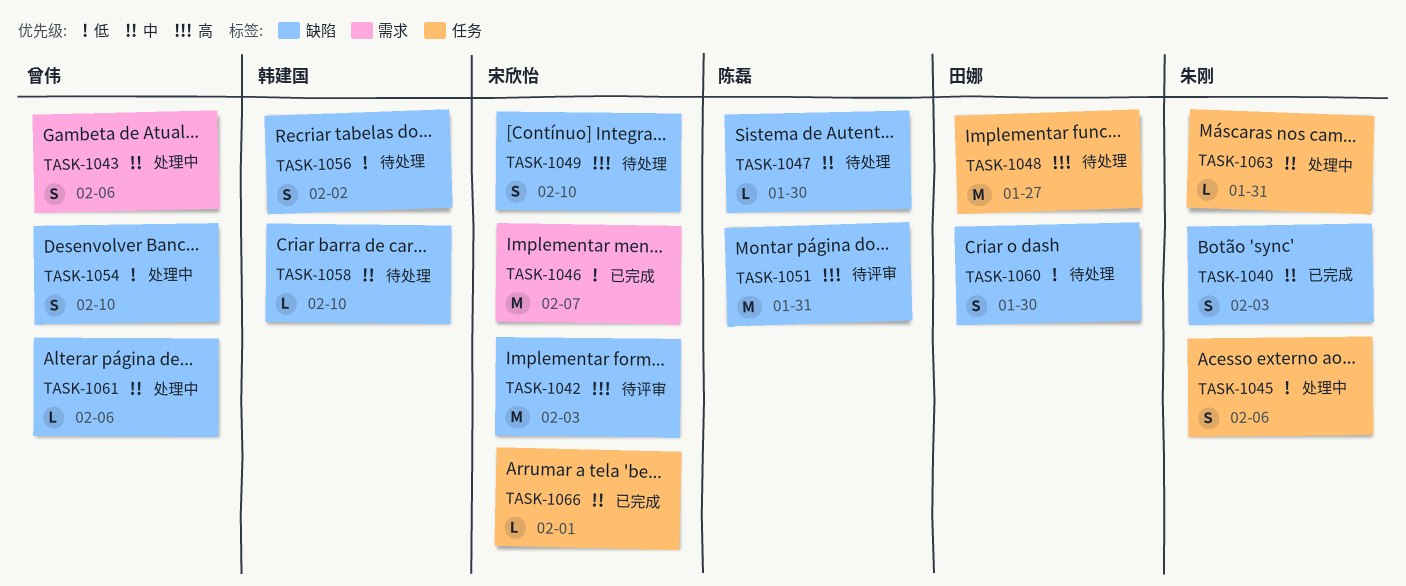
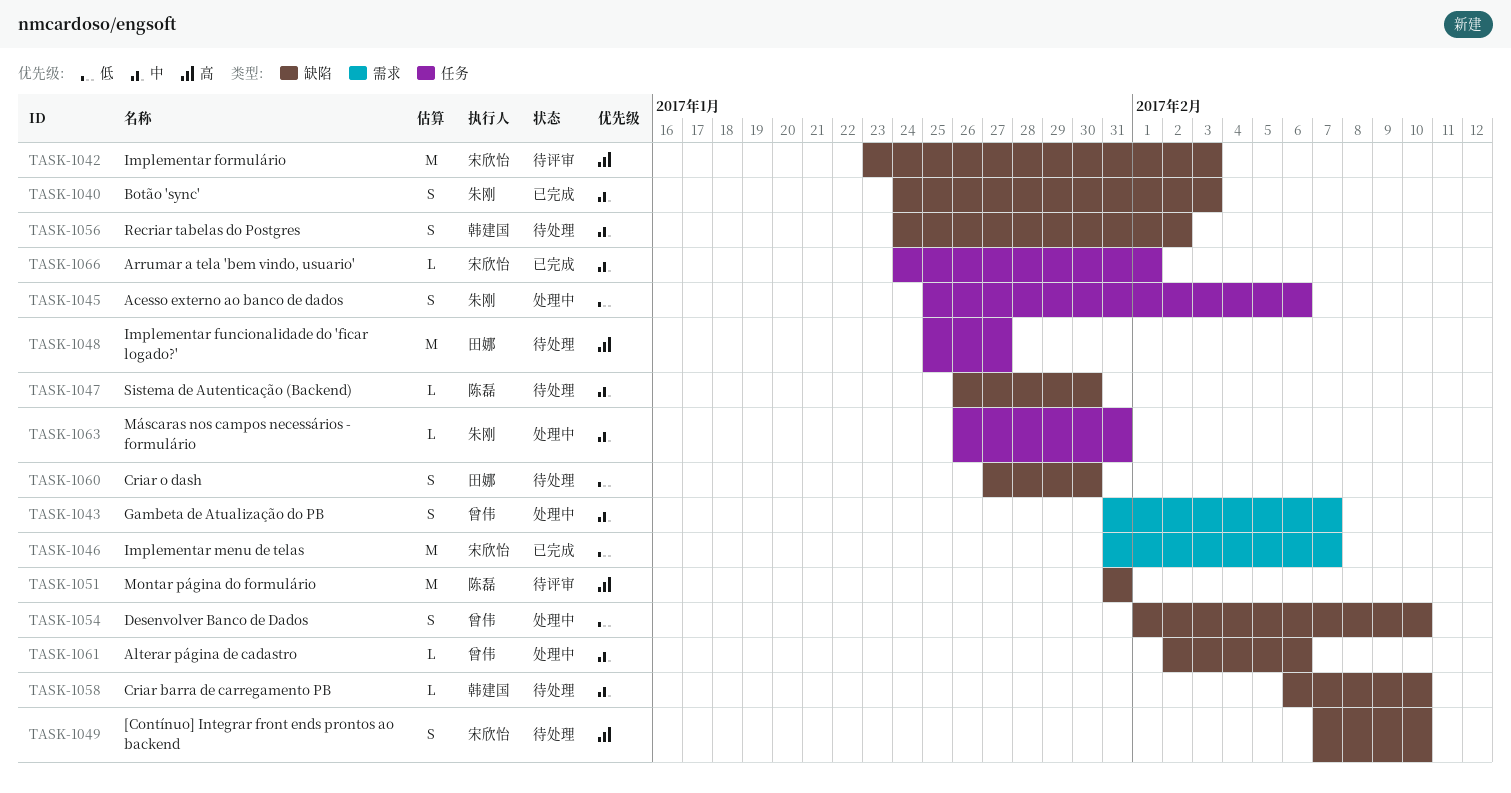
TASK-1043, due: Feb 6 -> Feb 7
TASK-1056, priority: 低 -> 中

